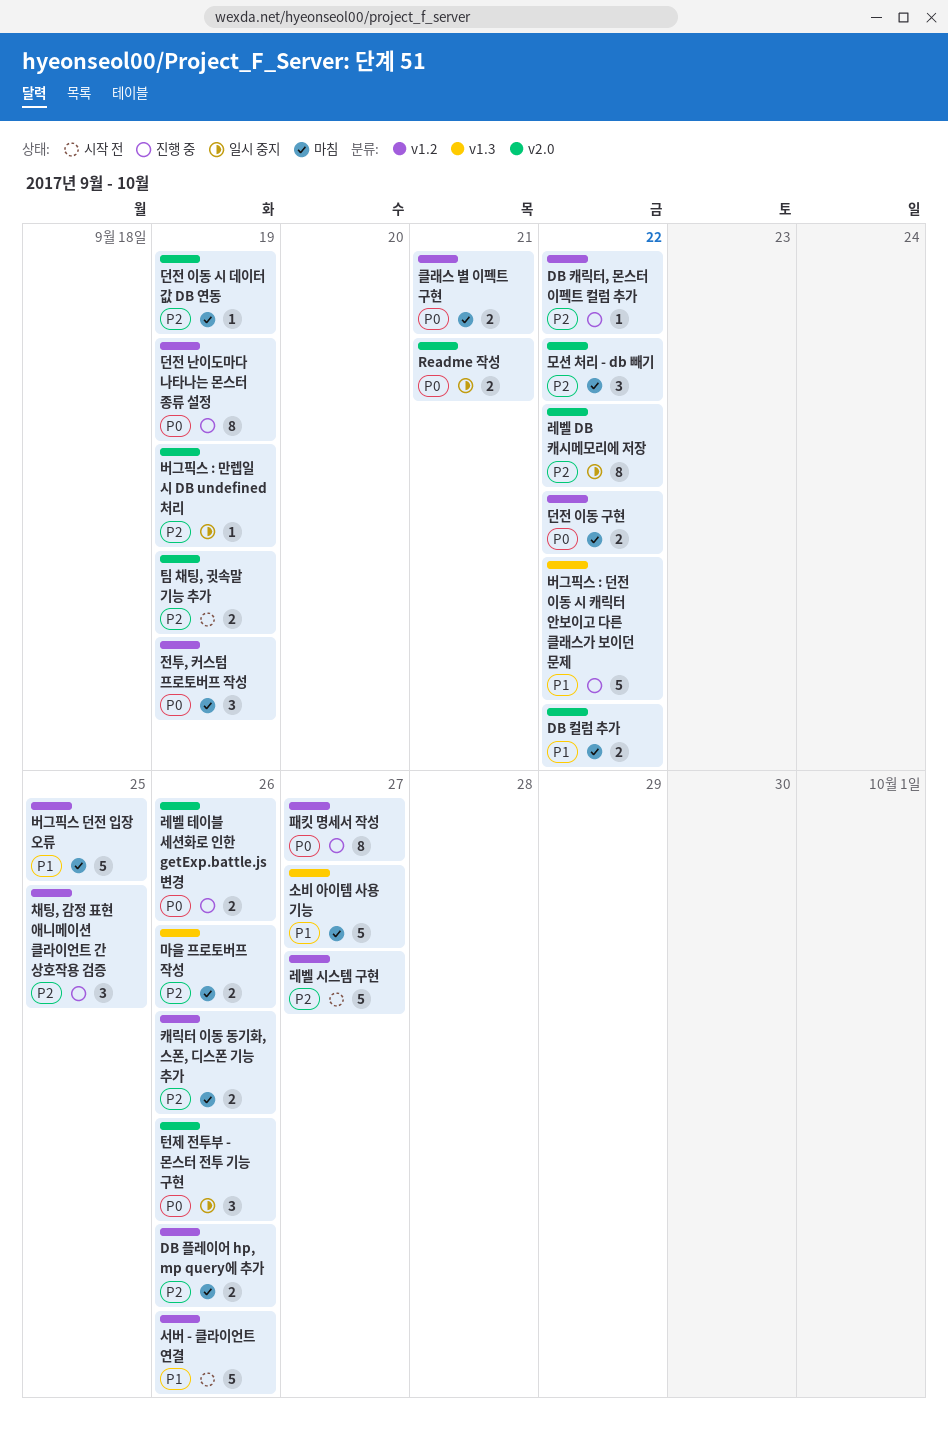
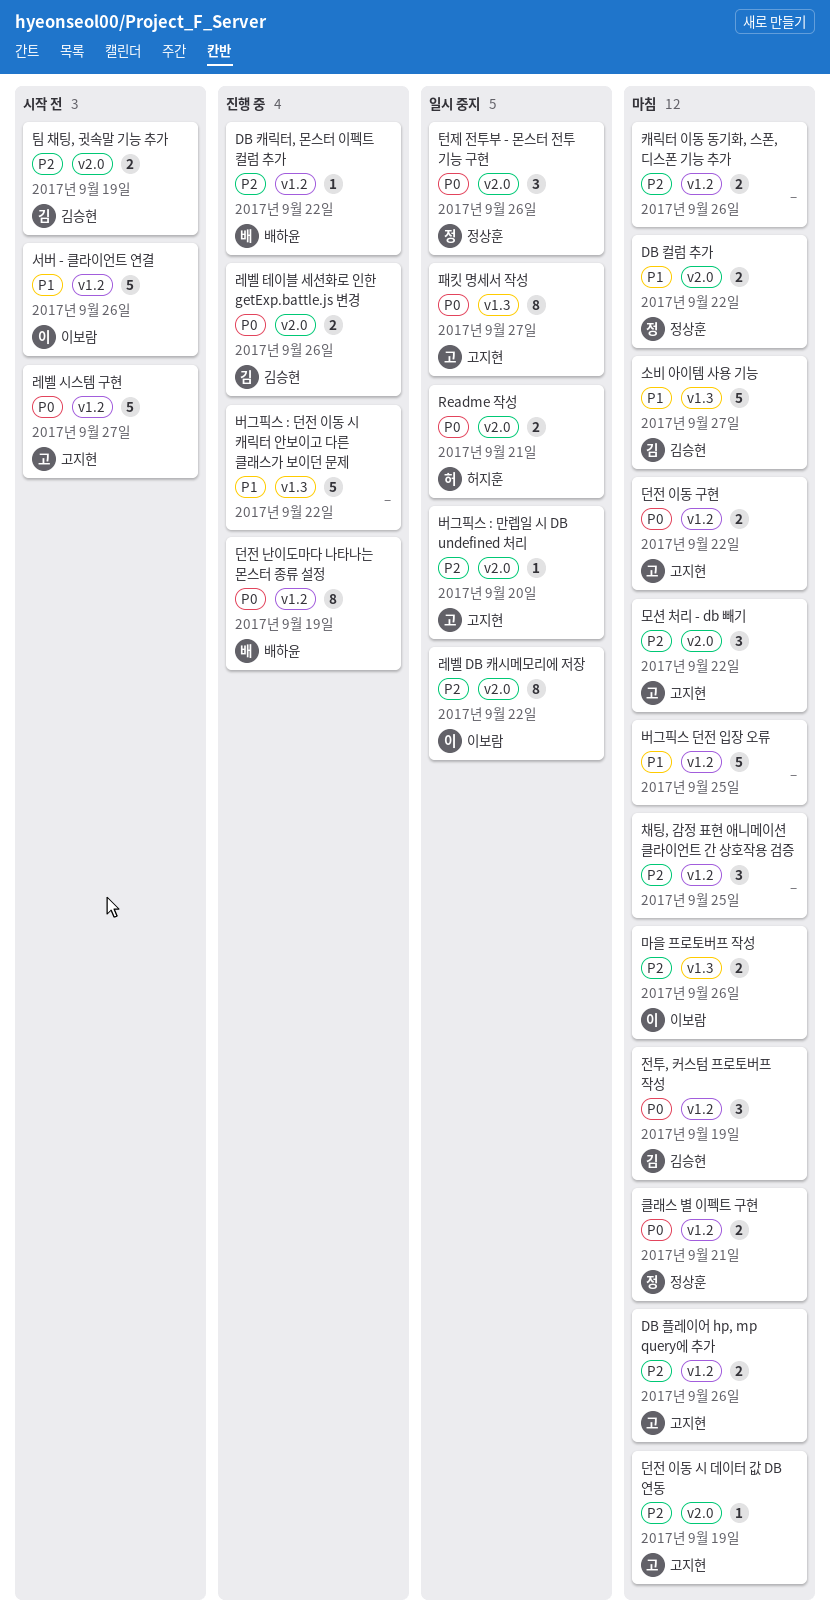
레벨 시스템 구현, priority: P2 -> P0
버그픽스 : 만렙일 시 DB undefined 처리, due: Sep 19 -> Sep 20
채팅, 감정 표현 애니메이션 클라이언트 간 상호작용 검증, status: 진행 중 -> 마침
패킷 명세서 작성, status: 진행 중 -> 일시 중지
패킷 명세서 작성, label: v1.2 -> v1.3

